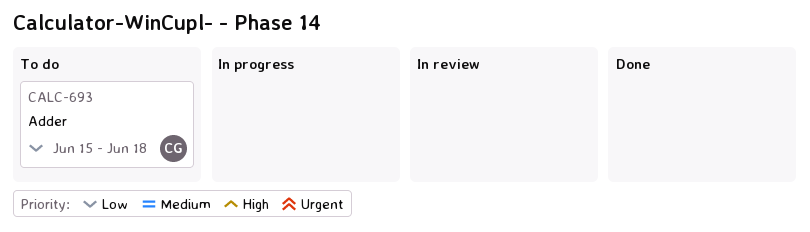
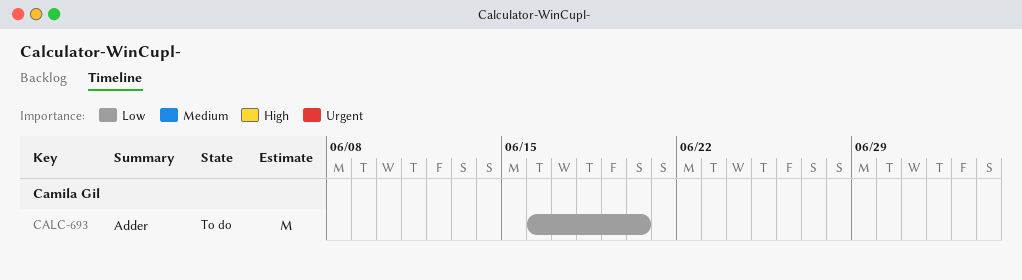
CALC-693, start: Jun 15 -> Jun 16
CALC-693, due: Jun 18 -> Jun 20

